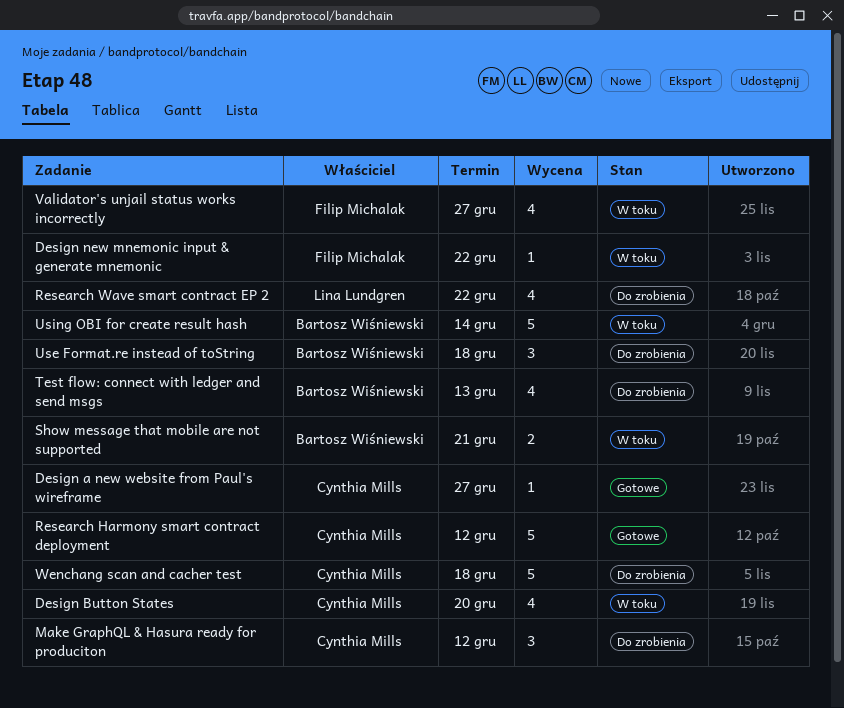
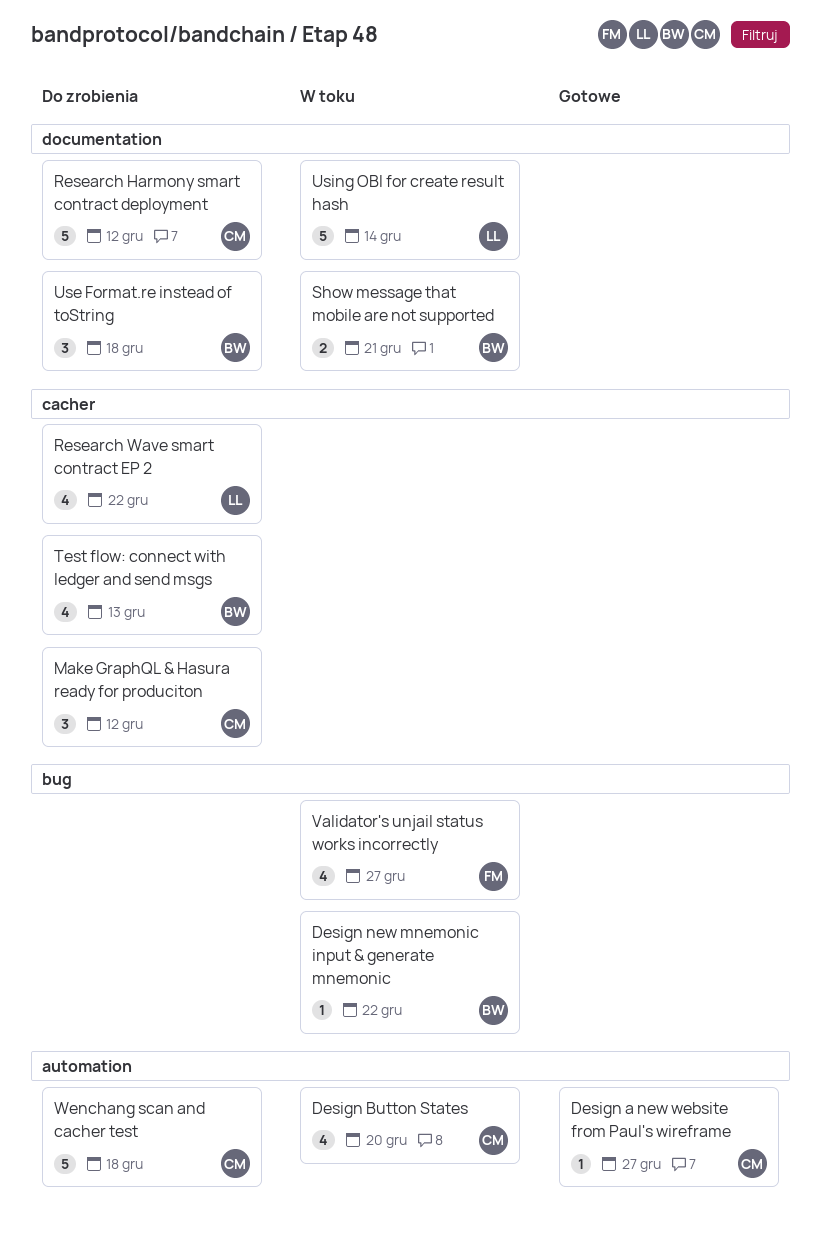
Design new mnemonic input & generate mnemonic, owner: Filip Michalak -> Bartosz Wiśniewski
Research Harmony smart contract deployment, status: Gotowe -> Do zrobienia
Using OBI for create result hash, owner: Bartosz Wiśniewski -> Lina Lundgren

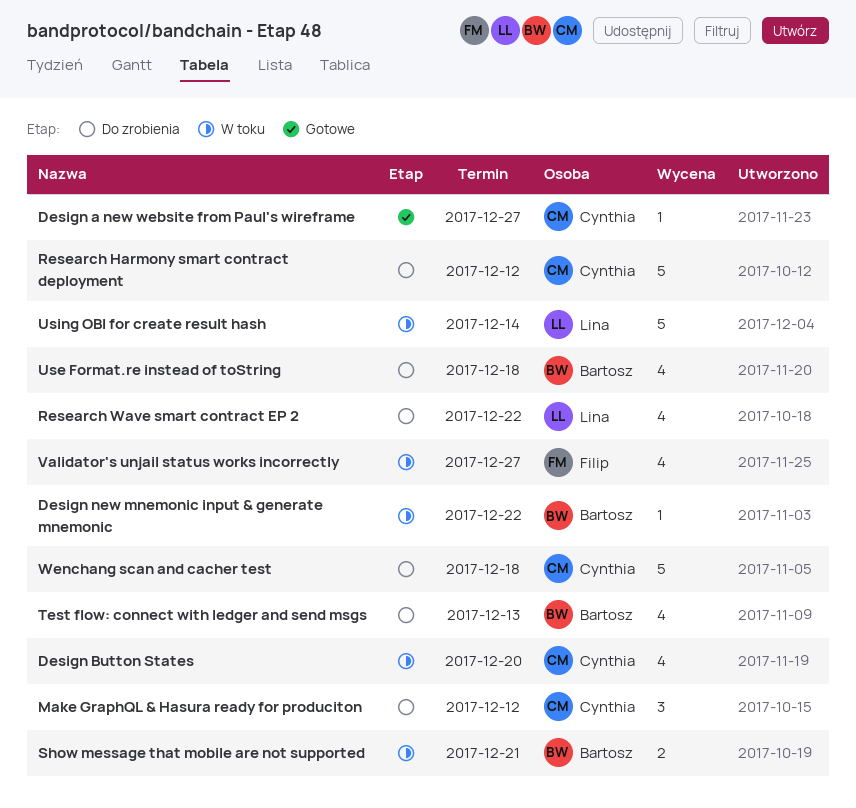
Use Format.re instead of toString, estimate: 3 -> 4

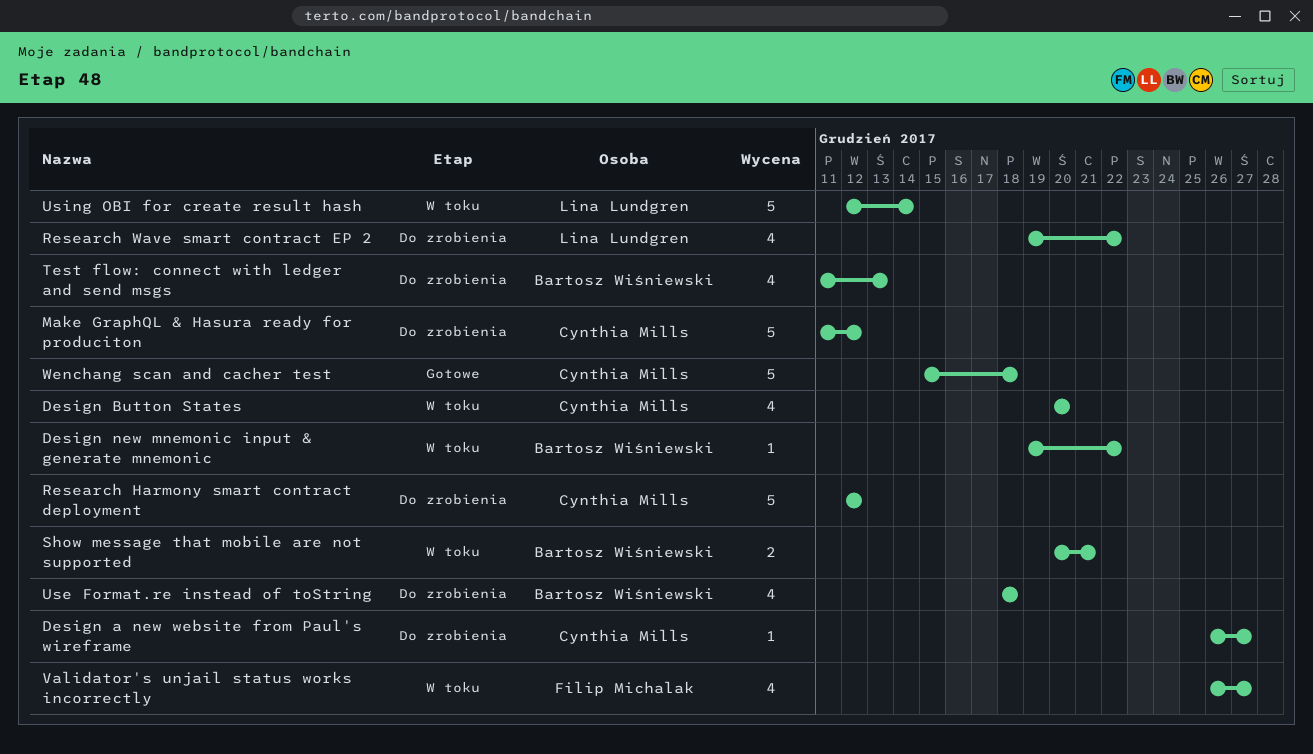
Design a new website from Paul's wireframe, status: Gotowe -> Do zrobienia
Make GraphQL & Hasura ready for produciton, estimate: 3 -> 5
Wenchang scan and cacher test, status: Do zrobienia -> Gotowe

